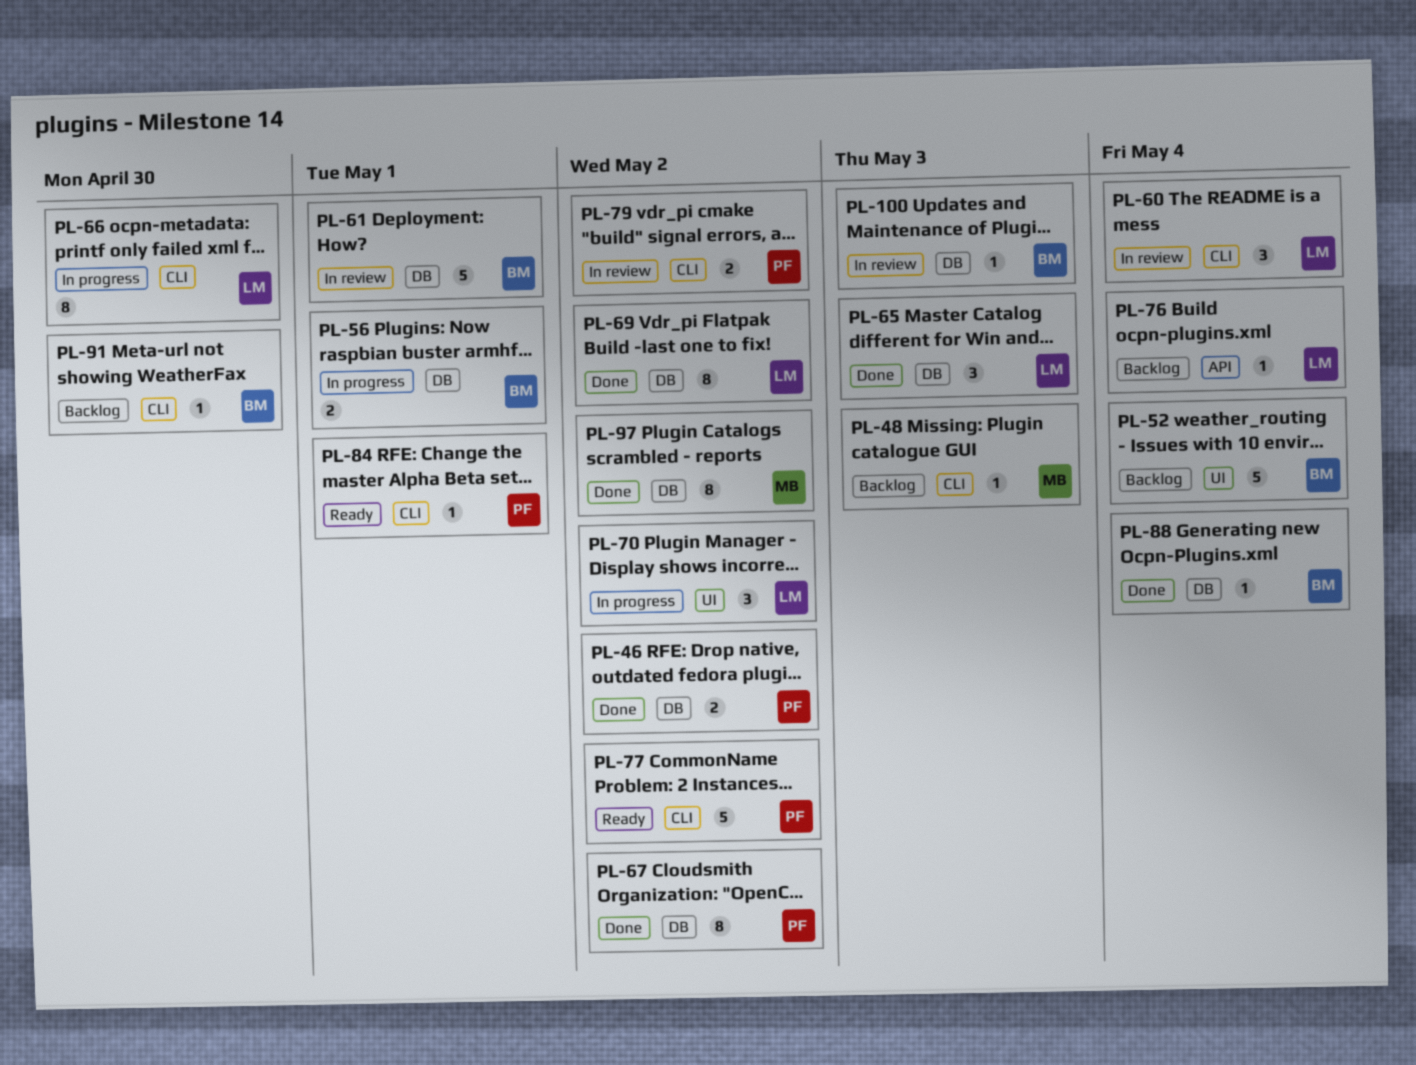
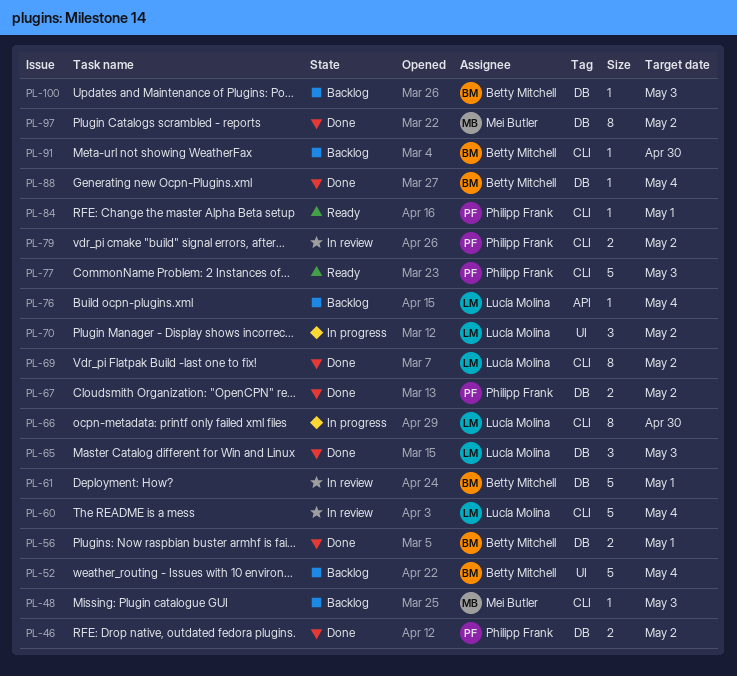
PL-56, status: In progress -> Done
PL-60, estimate: 3 -> 5
PL-67, estimate: 8 -> 2
PL-69, label: DB -> CLI
PL-77, due: May 2 -> May 3
PL-100, status: In review -> Backlog

